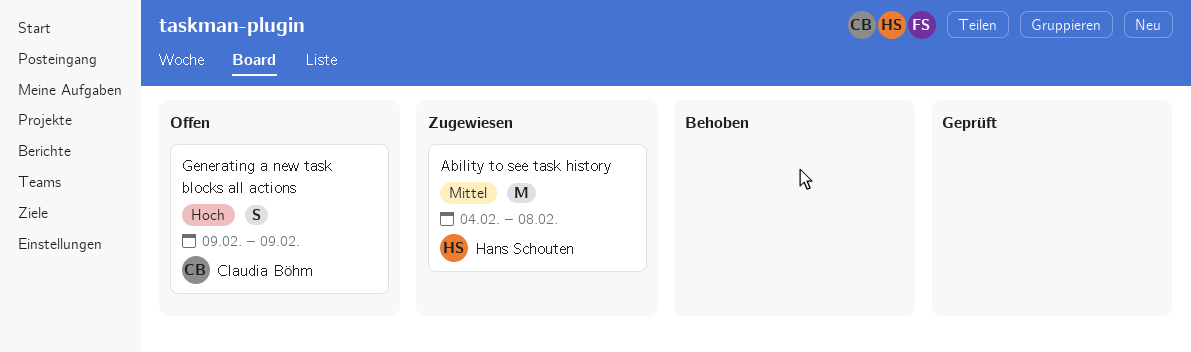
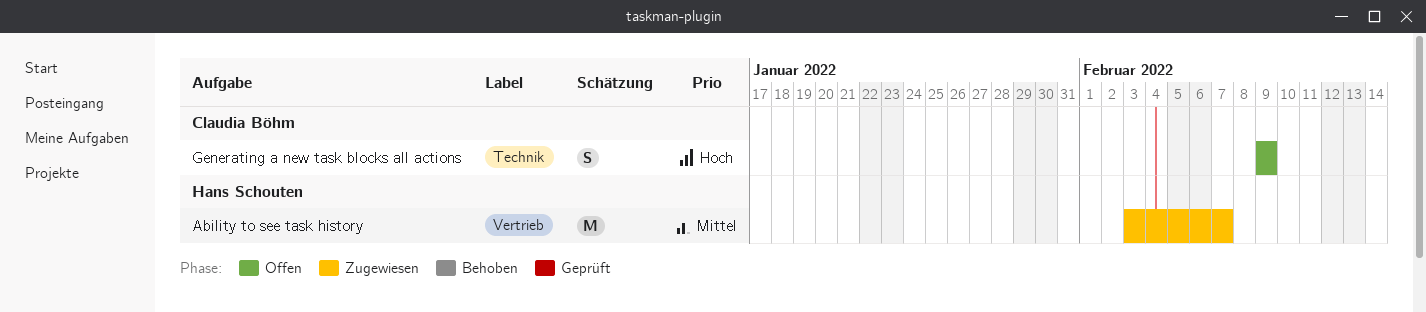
Ability to see task history, start: Feb 4 -> Feb 3
Ability to see task history, due: Feb 8 -> Feb 7

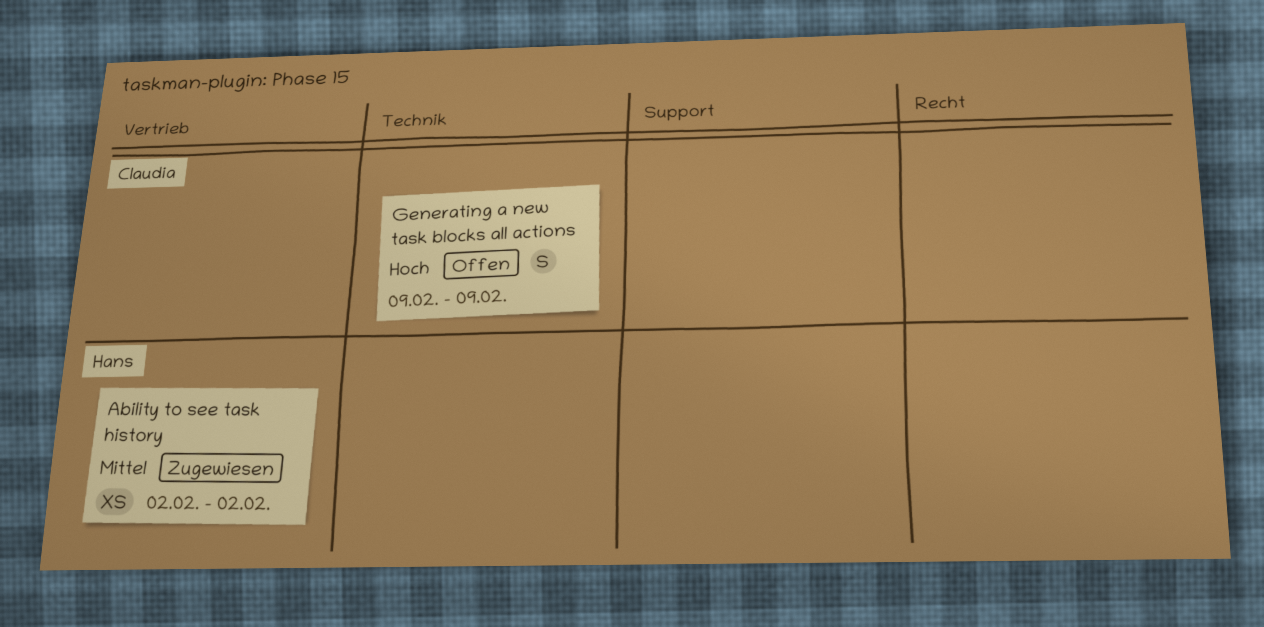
Ability to see task history, estimate: M -> XS
Ability to see task history, start: Feb 3 -> Feb 2
Ability to see task history, due: Feb 7 -> Feb 2

